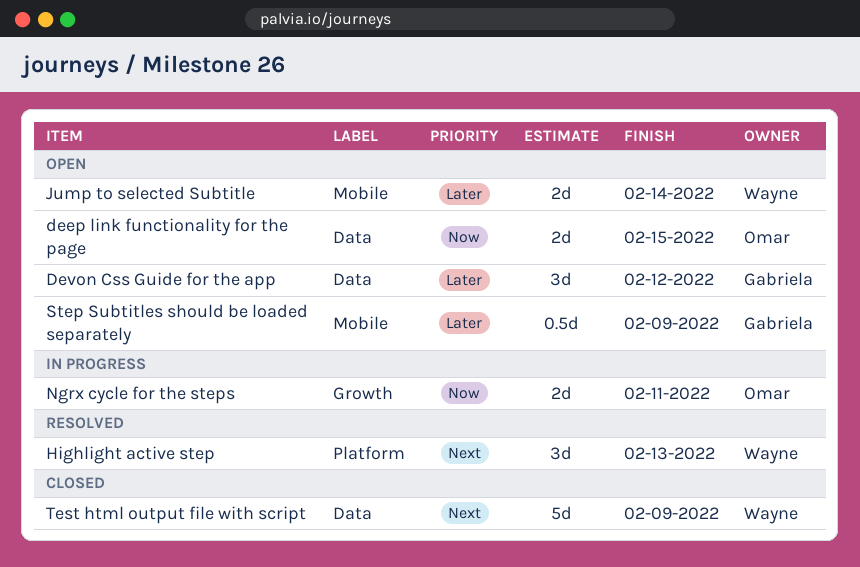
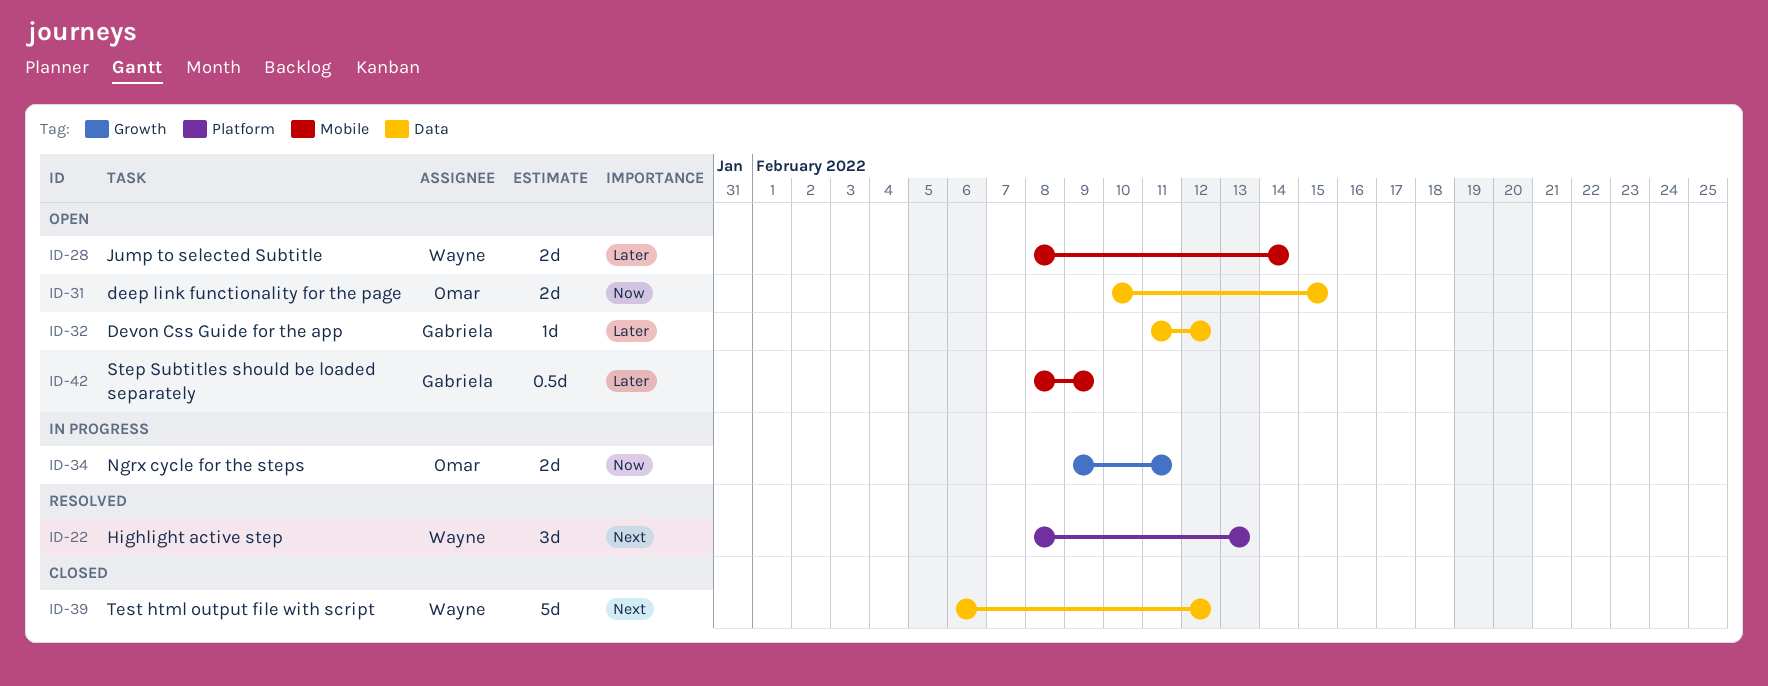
Devon Css Guide for the app, estimate: 3d -> 1d
Test html output file with script, due: Feb 9 -> Feb 12

